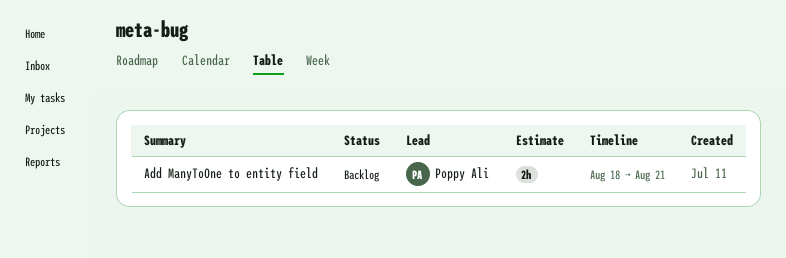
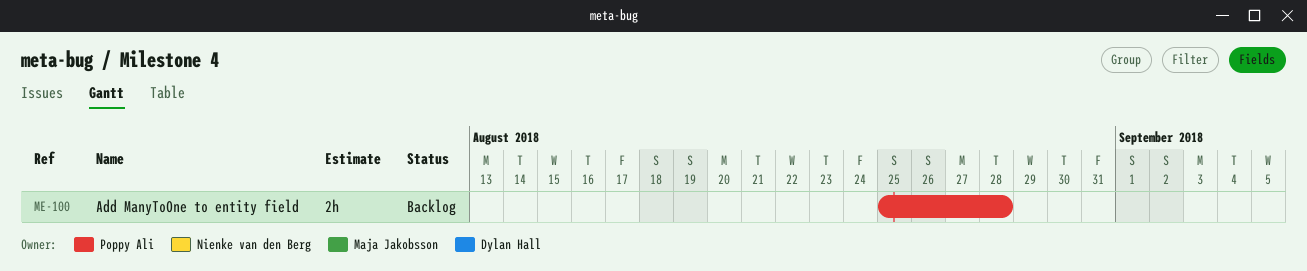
Add ManyToOne to entity field, start: Aug 18 -> Aug 25
Add ManyToOne to entity field, due: Aug 21 -> Aug 28

